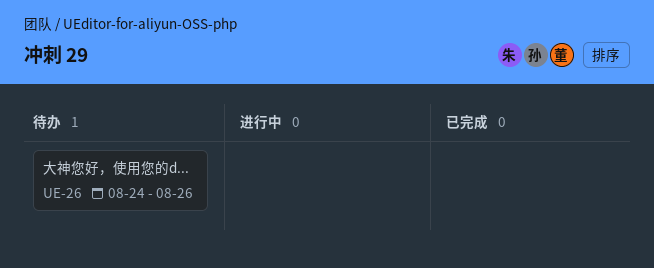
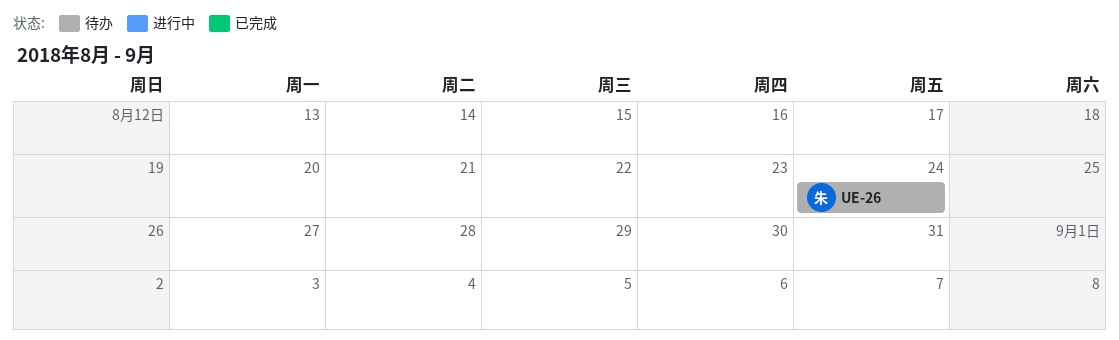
UE-26, due: Aug 26 -> Aug 24

